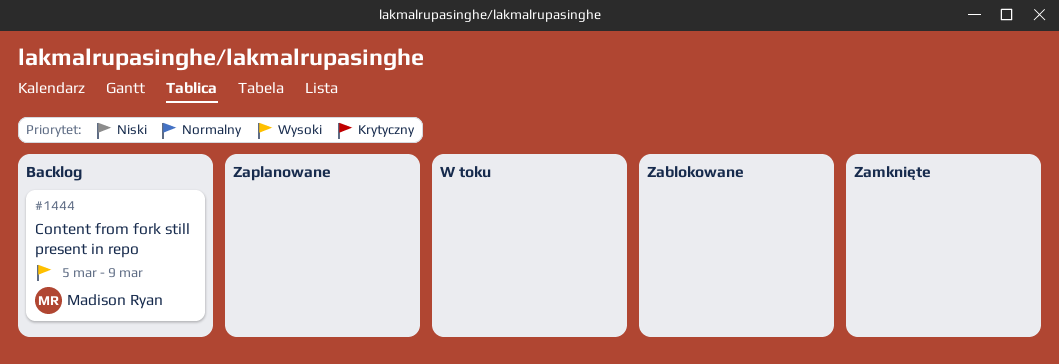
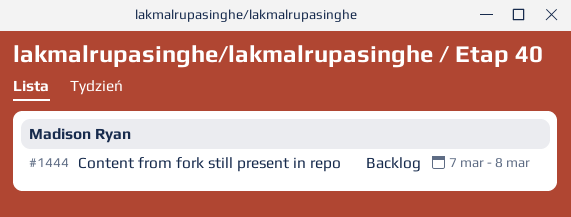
#1444, start: Mar 5 -> Mar 7
#1444, due: Mar 9 -> Mar 8

